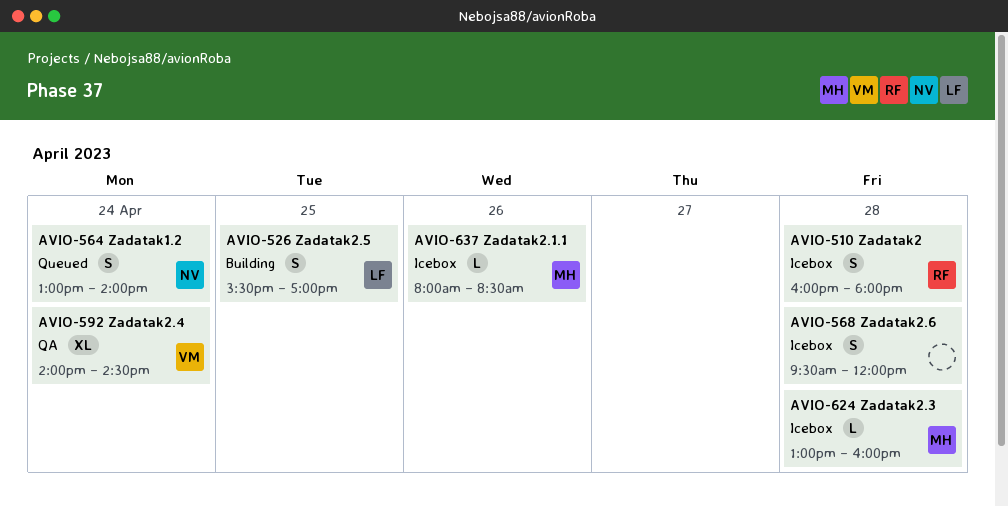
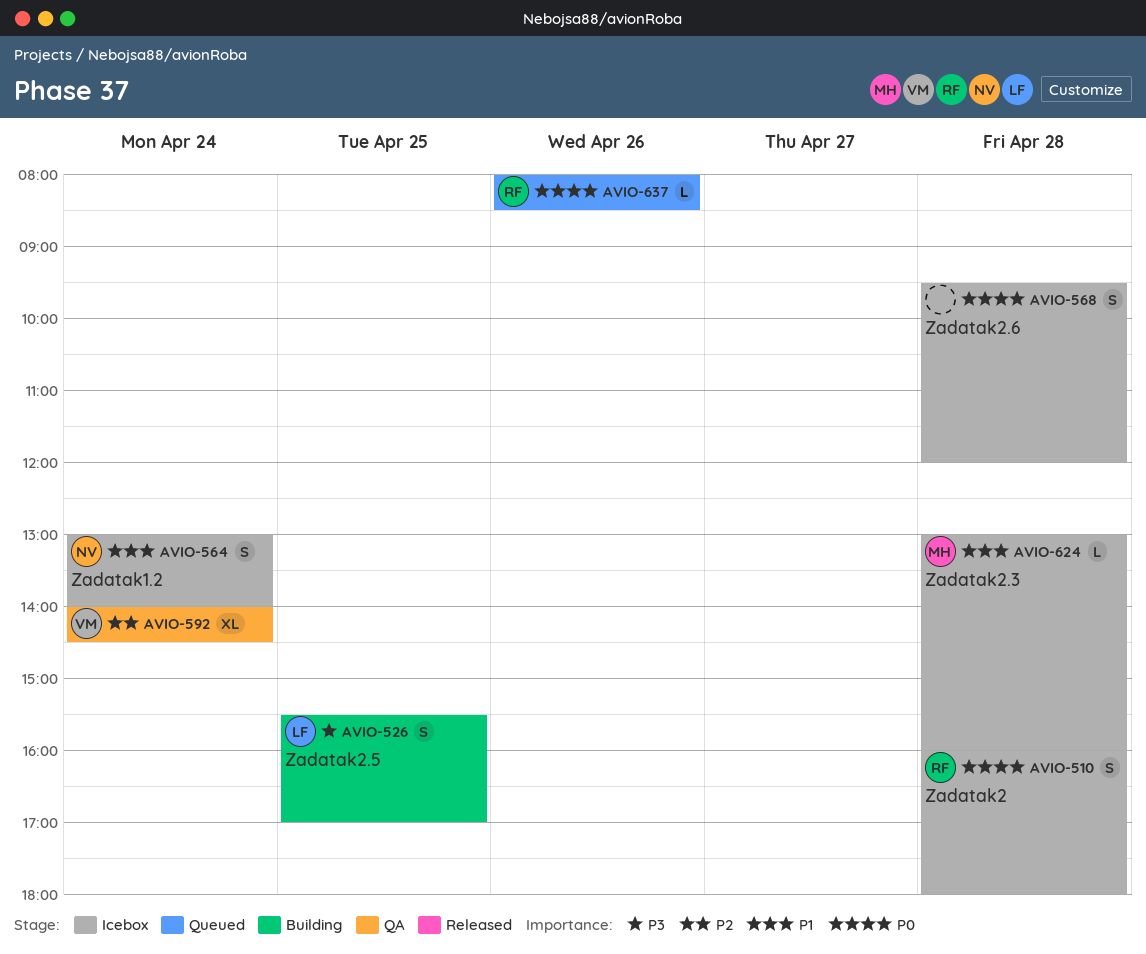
AVIO-564, status: Queued -> Icebox
AVIO-637, status: Icebox -> Queued
AVIO-637, owner: MH -> RF

